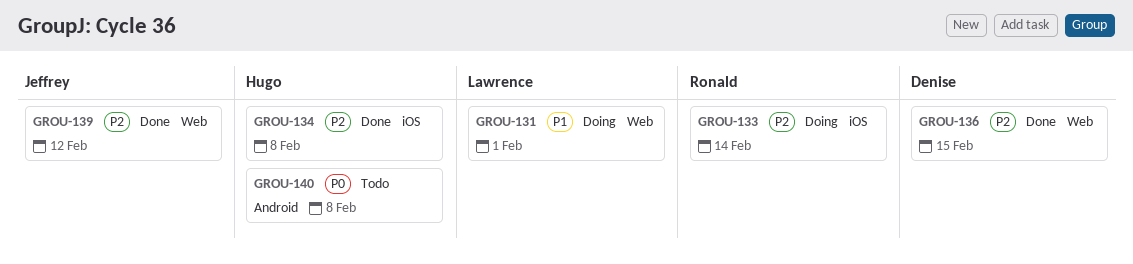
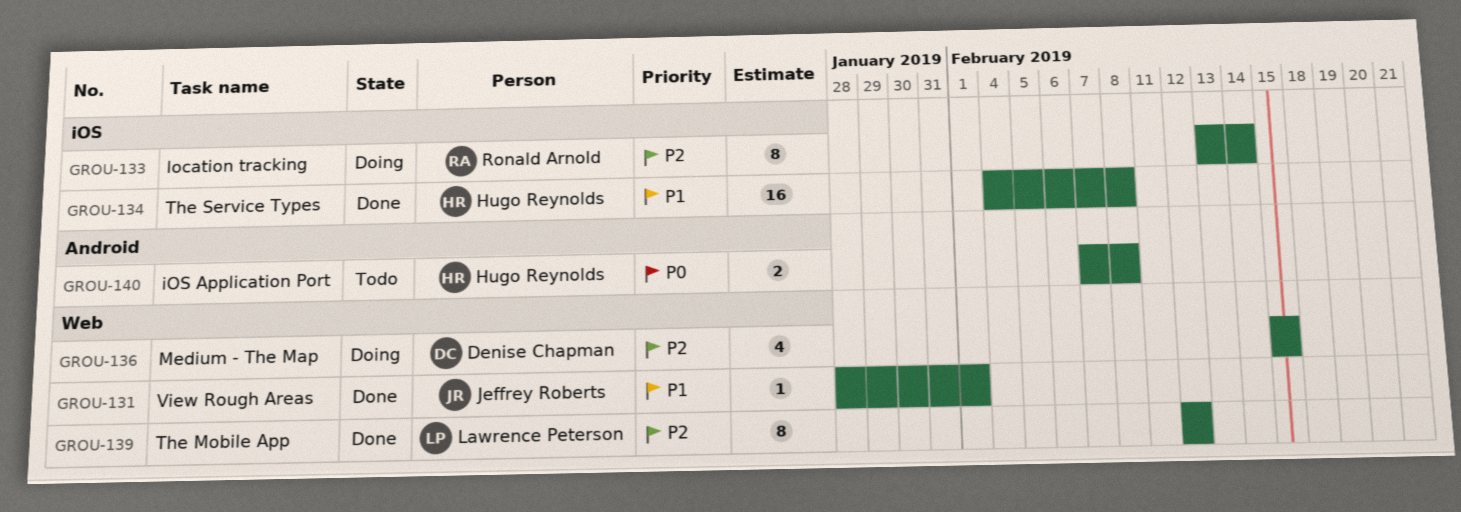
GROU-131, status: Doing -> Done
GROU-131, owner: Lawrence Peterson -> Jeffrey Roberts
GROU-134, priority: P2 -> P1
GROU-136, status: Done -> Doing
GROU-139, owner: Jeffrey Roberts -> Lawrence Peterson

